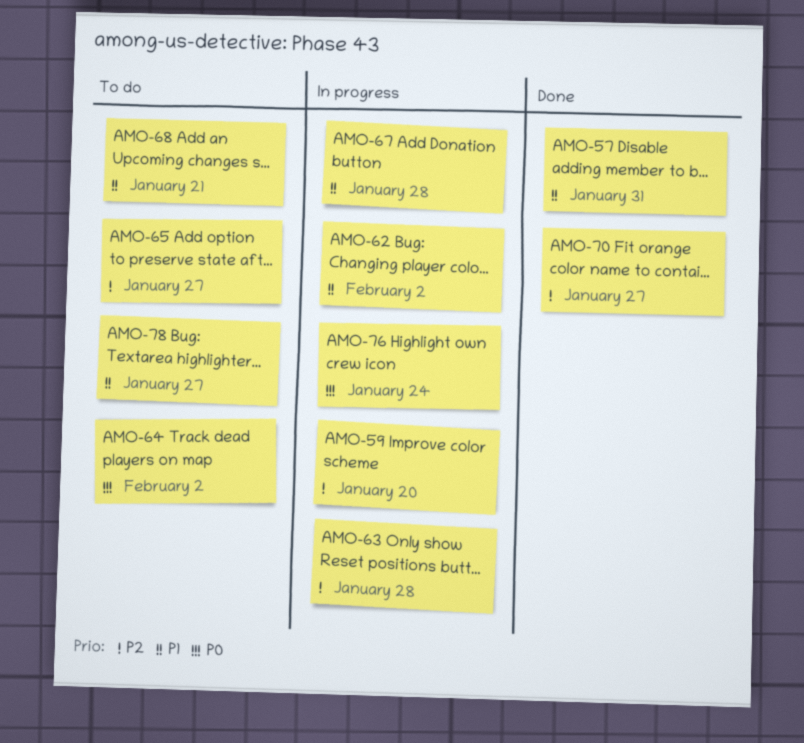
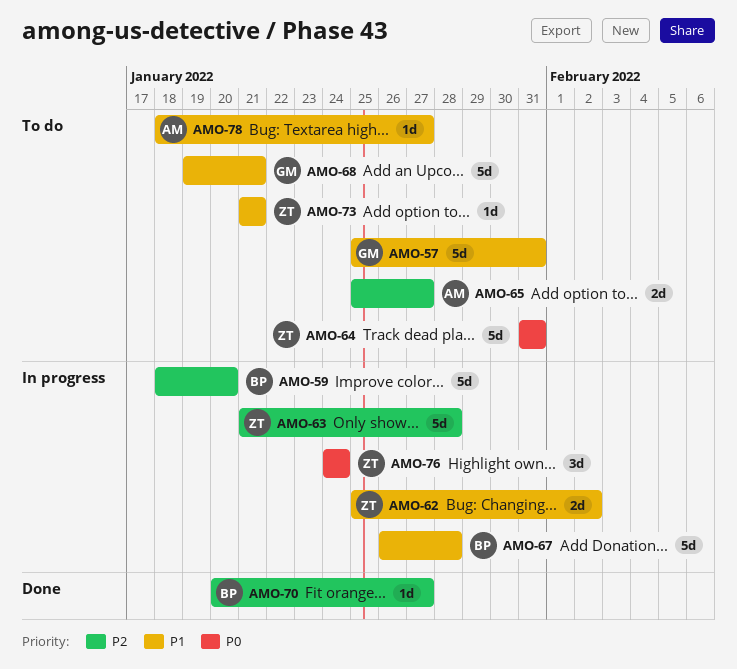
AMO-57, status: Done -> To do
AMO-64, due: Feb 2 -> Jan 31
AMO-73: none -> present

